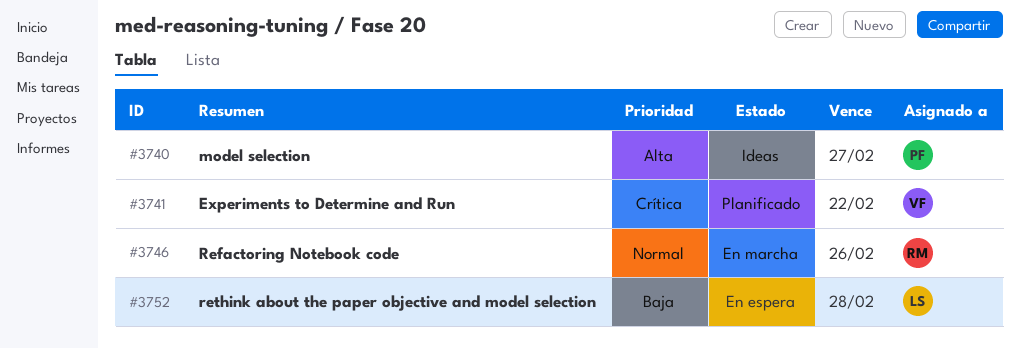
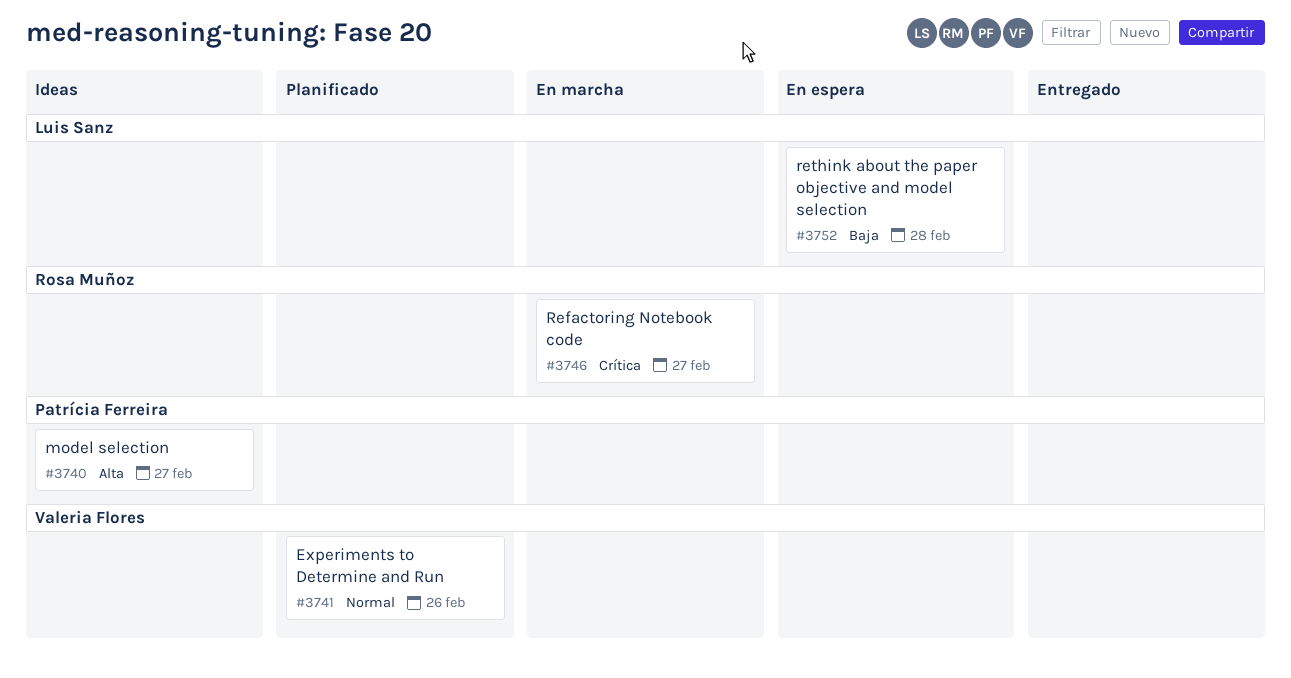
#3741, priority: Crítica -> Normal
#3741, due: Feb 22 -> Feb 26
#3746, priority: Normal -> Crítica
#3746, due: Feb 26 -> Feb 27

